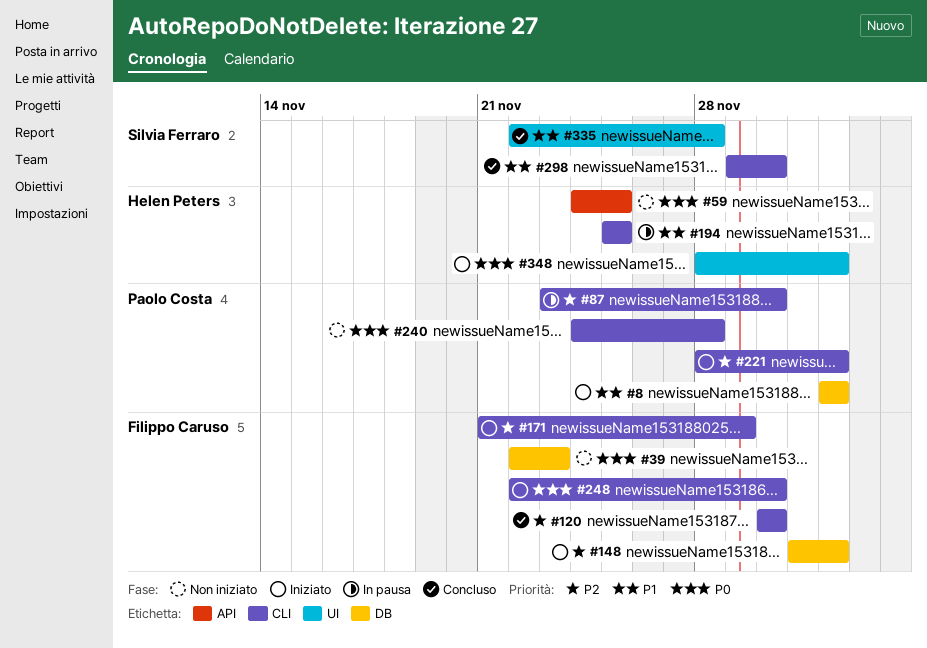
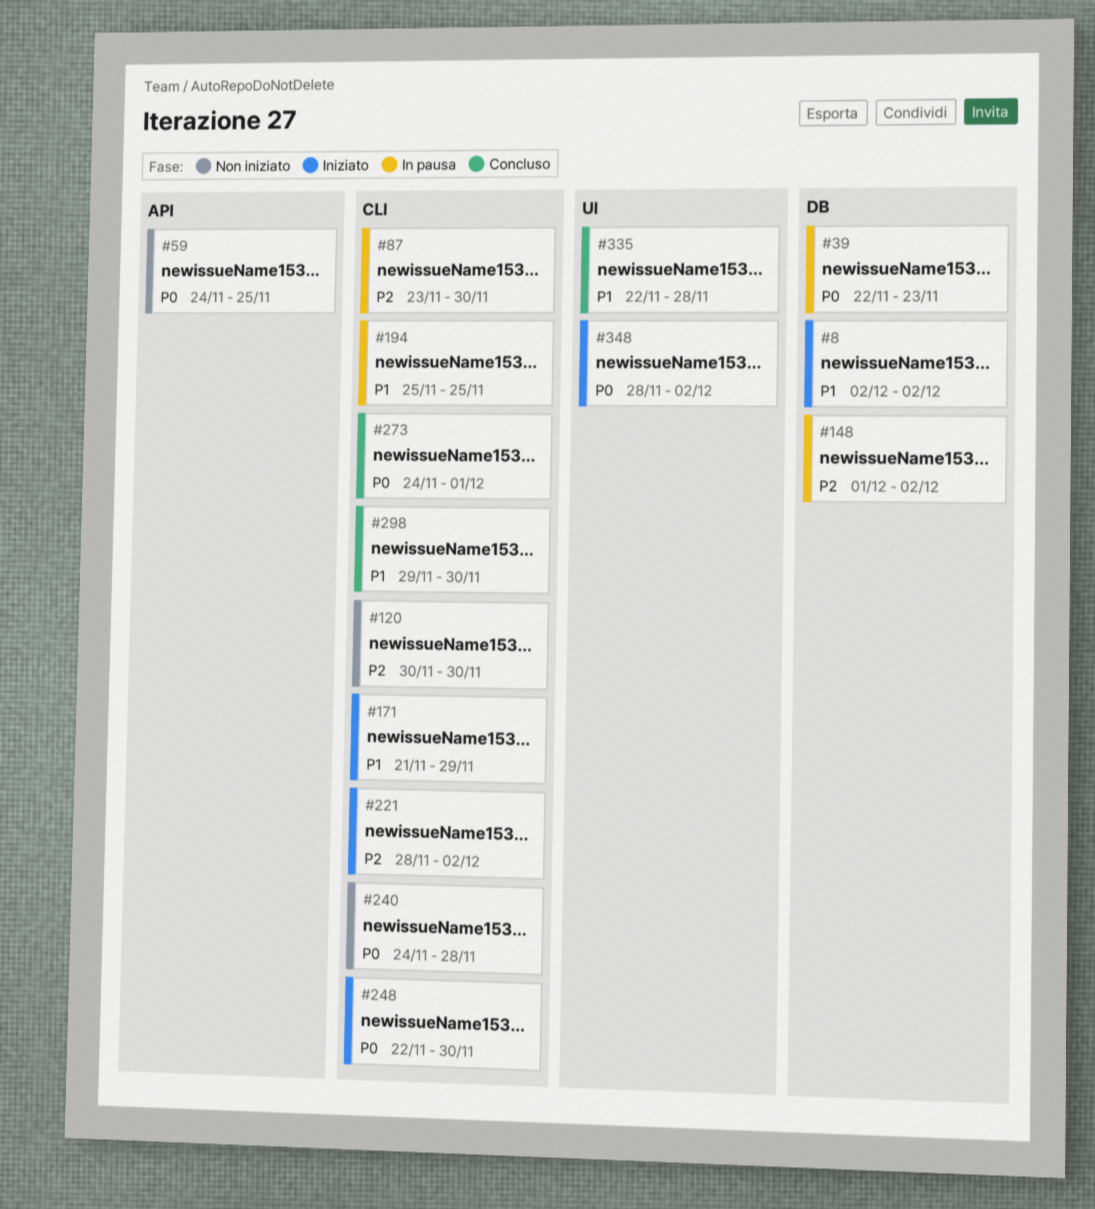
#39, status: Non iniziato -> In pausa
#120, status: Concluso -> Non iniziato
#148, status: Iniziato -> In pausa
#171, priority: P2 -> P1
#273: none -> present

